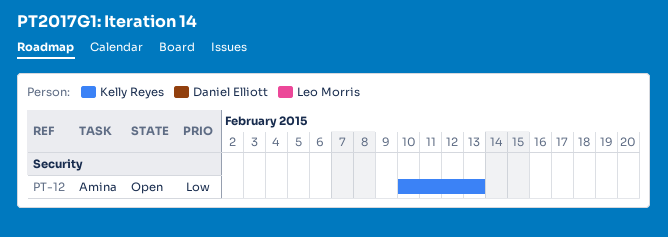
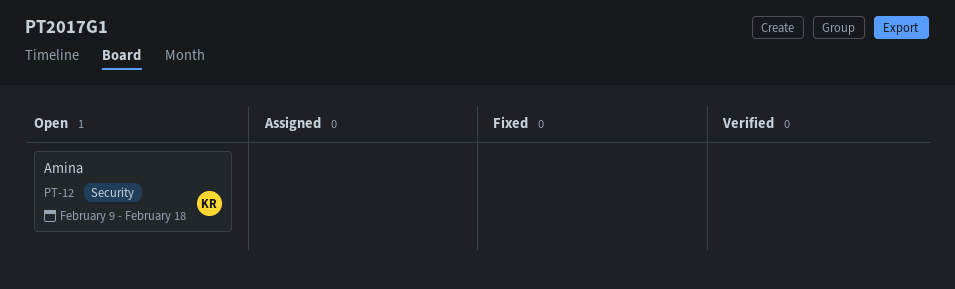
PT-12, start: Feb 10 -> Feb 9
PT-12, due: Feb 13 -> Feb 18

